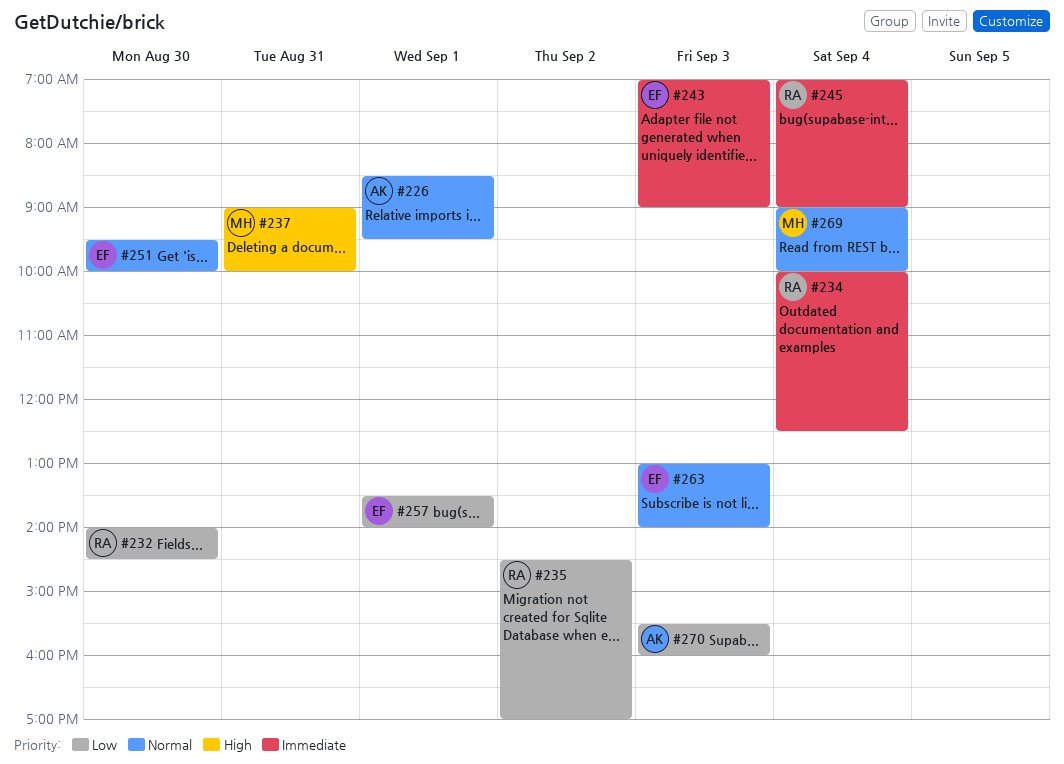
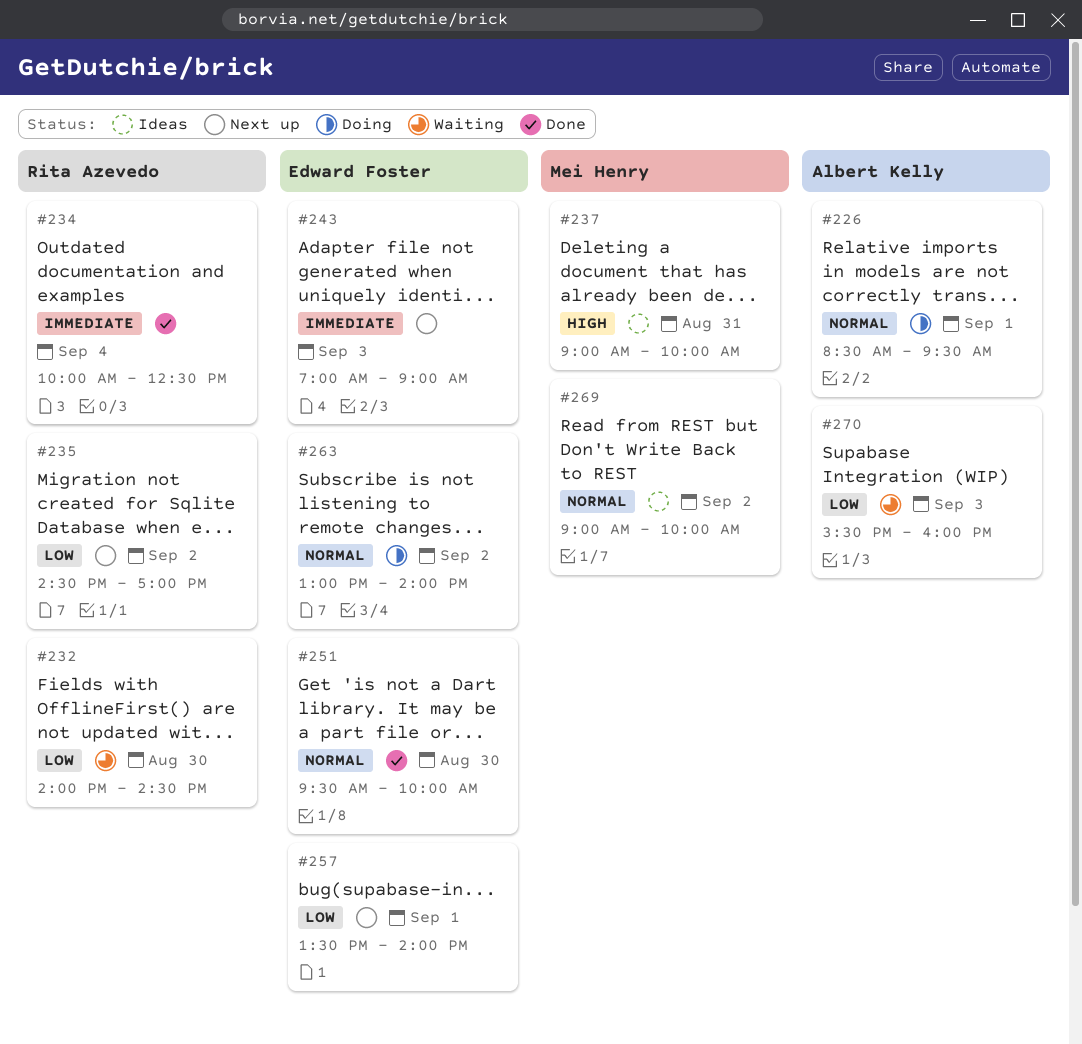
#245: present -> none
#263, day: Sep 3 -> Sep 2
#269, day: Sep 4 -> Sep 2

